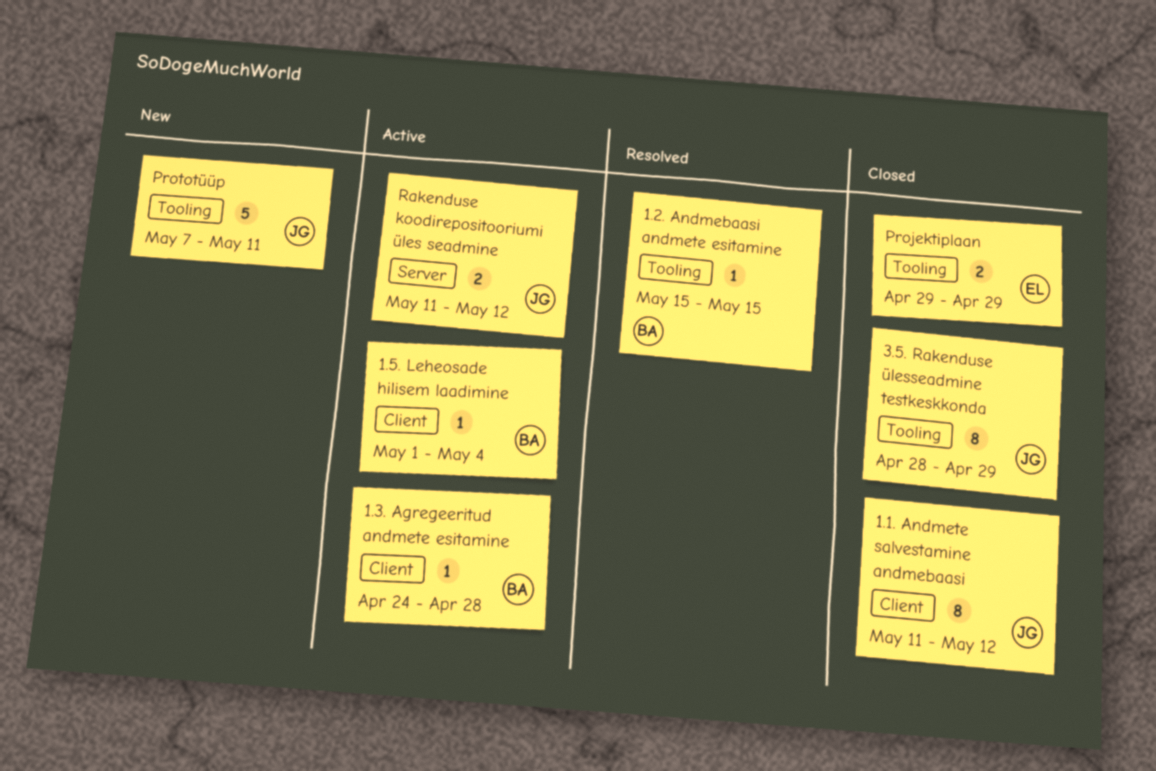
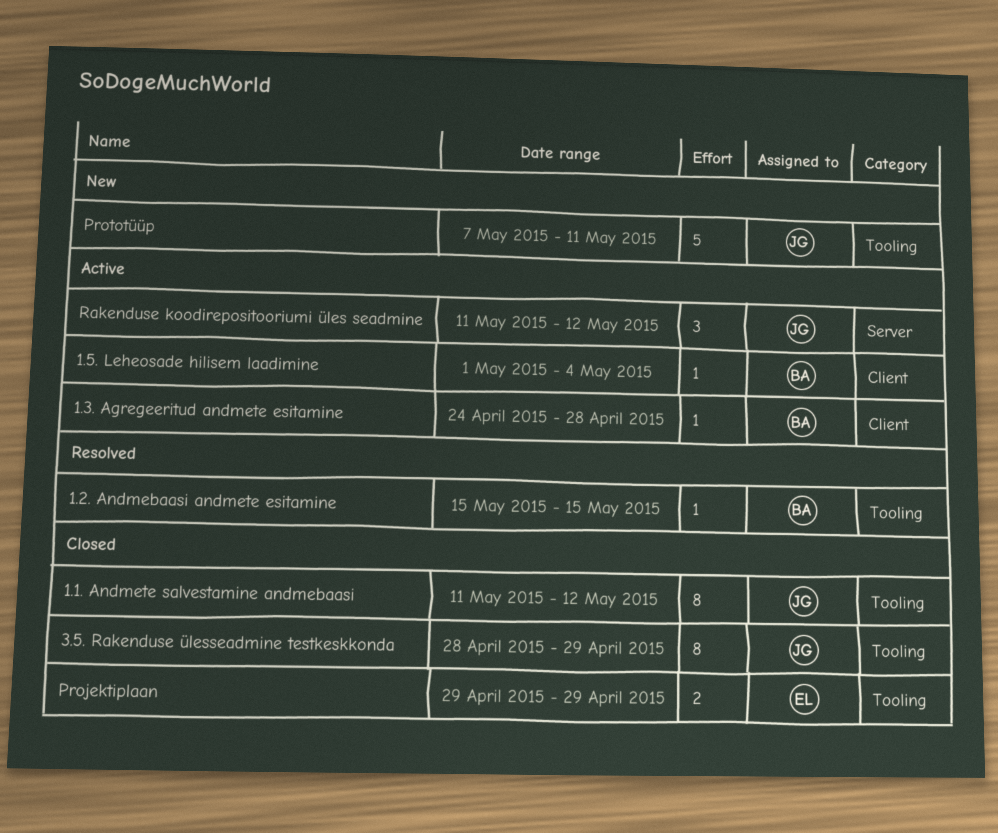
1.1. Andmete salvestamine andmebaasi, label: Client -> Tooling
Rakenduse koodirepositooriumi üles seadmine, estimate: 2 -> 3

